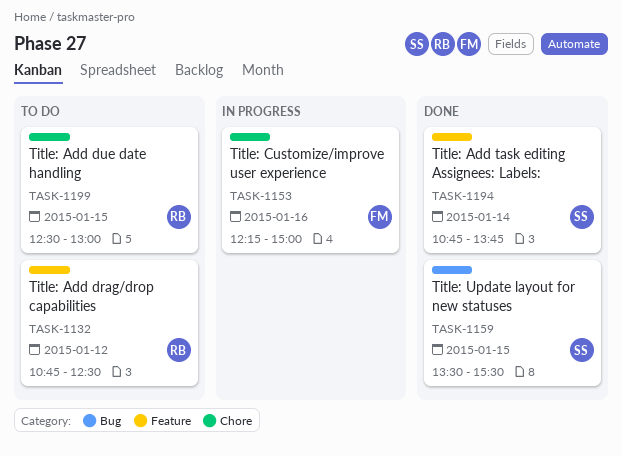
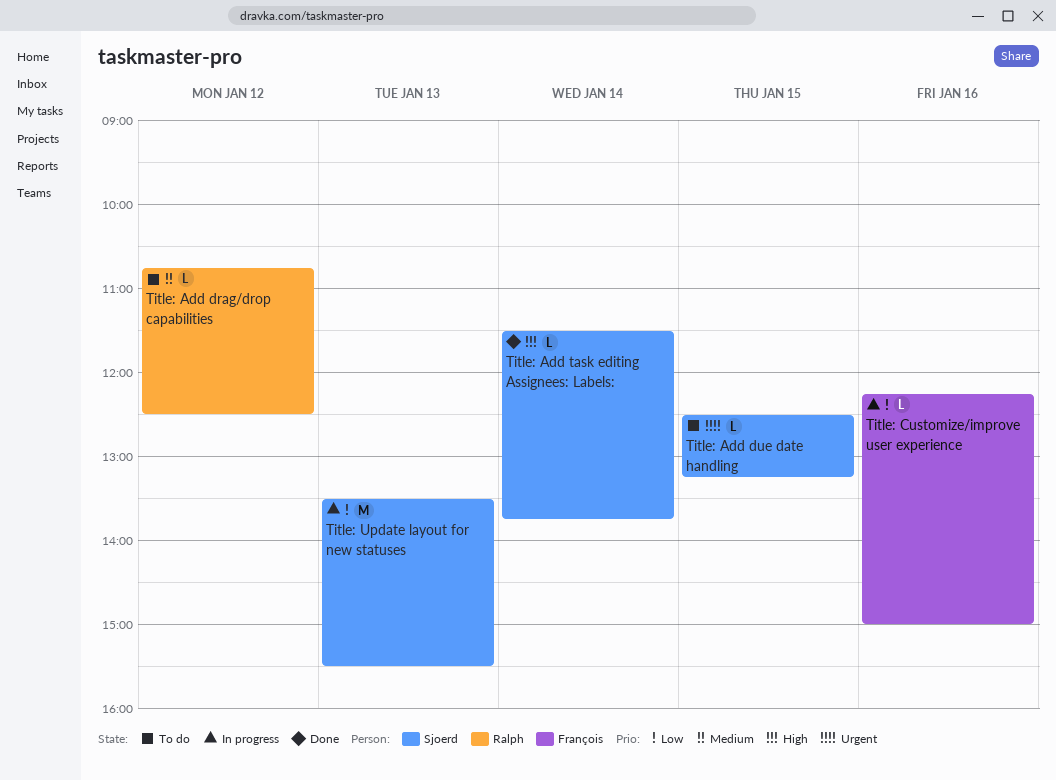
Title: Add due date handling, owner: Ralph -> Sjoerd
Title: Add due date handling, ends: 13:00 -> 13:15
Title: Add task editing Assignees: Labels:, begins: 10:45 -> 11:30
Title: Update layout for new statuses, status: Done -> In progress
Title: Update layout for new statuses, day: Jan 15 -> Jan 13

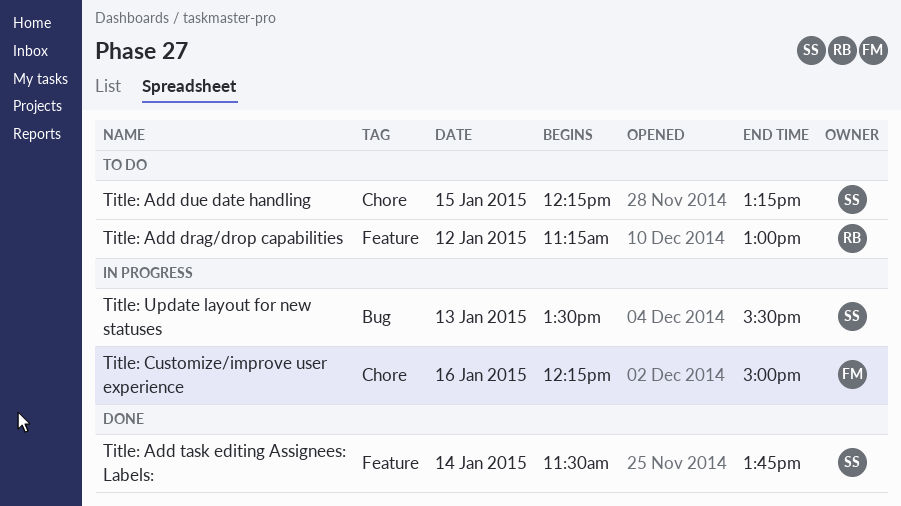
Title: Add drag/drop capabilities, begins: 10:45 -> 11:15
Title: Add drag/drop capabilities, ends: 12:30 -> 13:00
Title: Add due date handling, begins: 12:30 -> 12:15

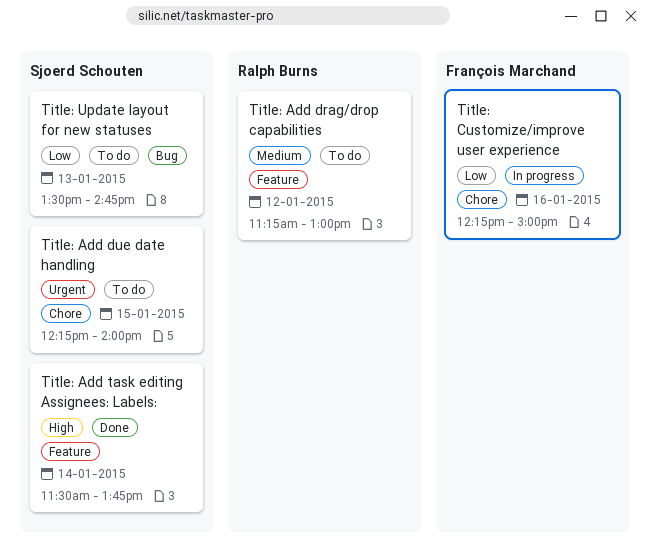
Title: Add due date handling, ends: 13:15 -> 14:00
Title: Update layout for new statuses, status: In progress -> To do
Title: Update layout for new statuses, ends: 15:30 -> 14:45

